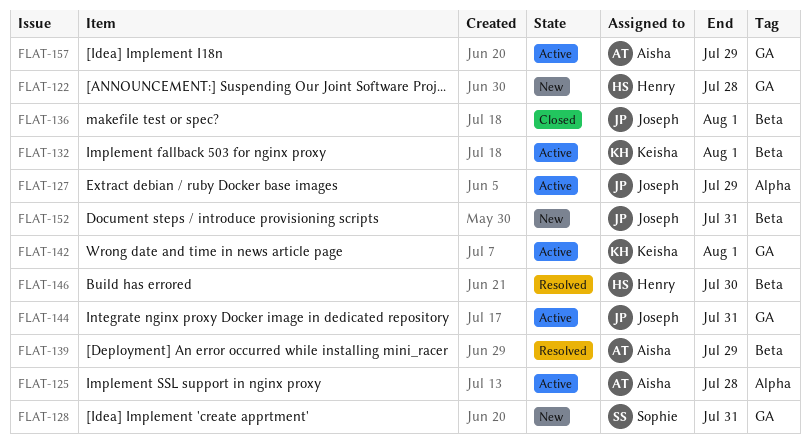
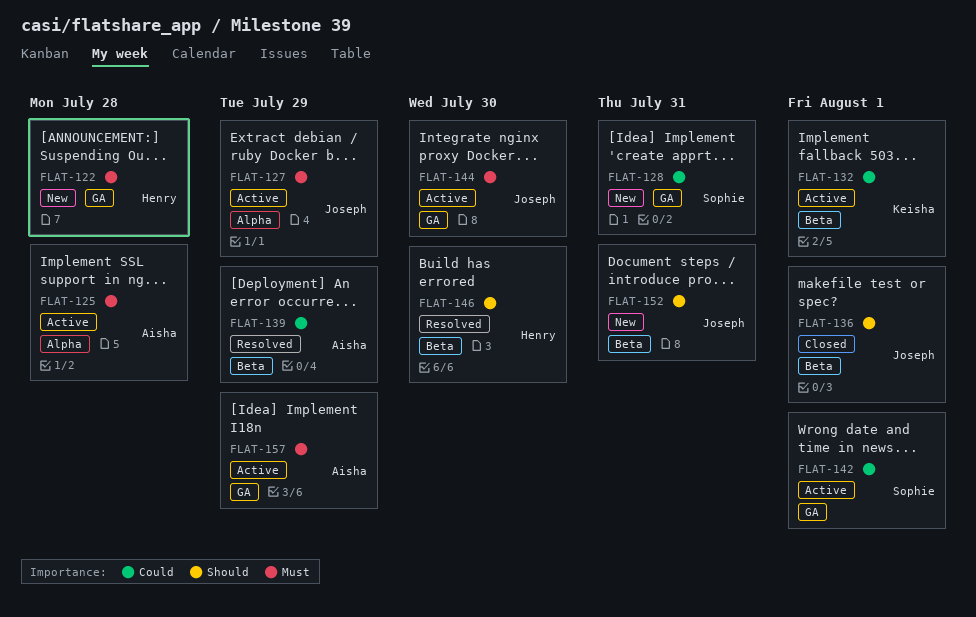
FLAT-142, owner: Keisha -> Sophie
FLAT-144, due: Jul 31 -> Jul 30

